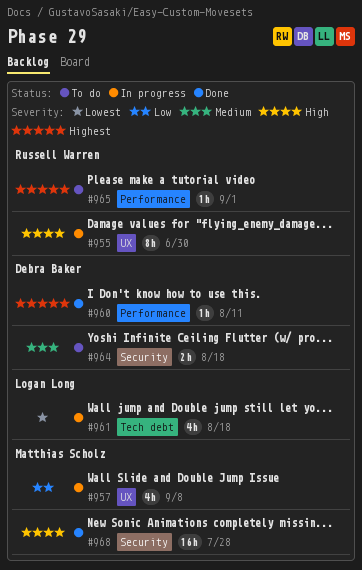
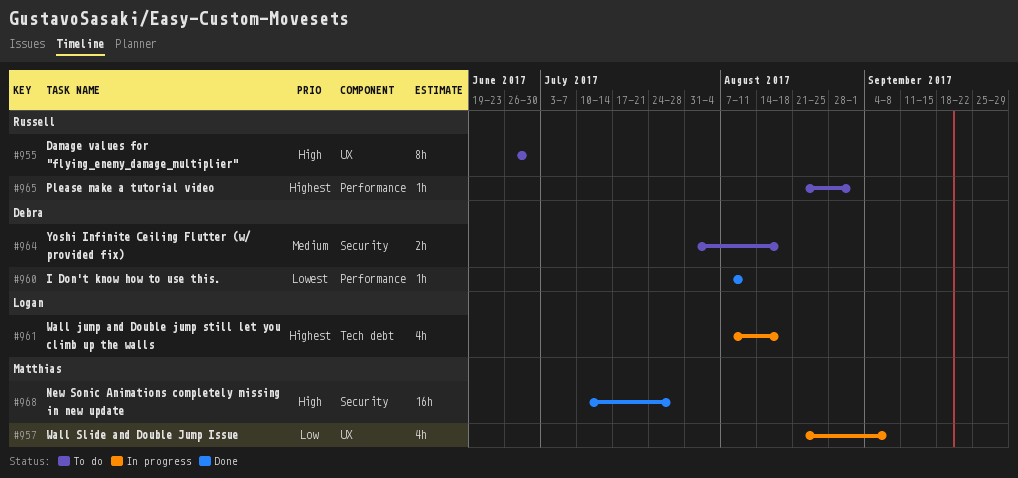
#955, status: In progress -> To do
#960, priority: Highest -> Lowest
#961, priority: Lowest -> Highest

